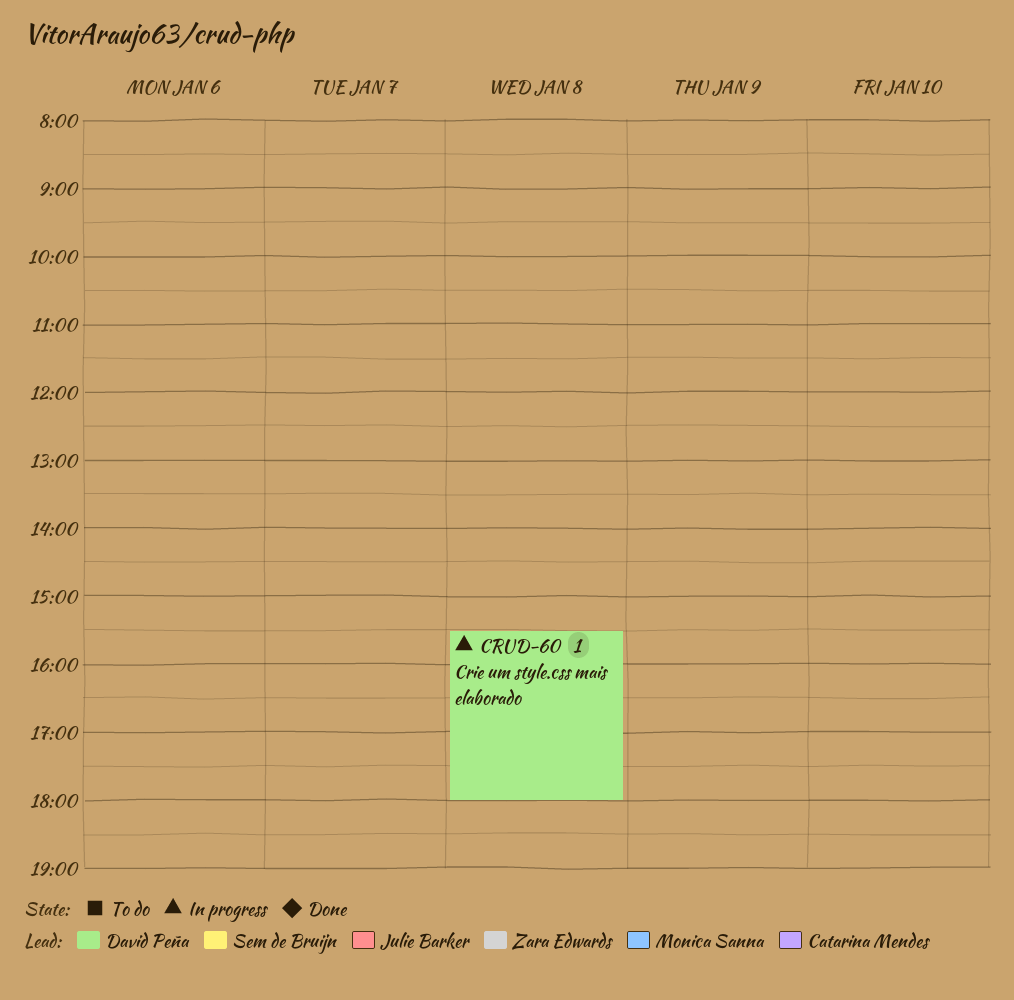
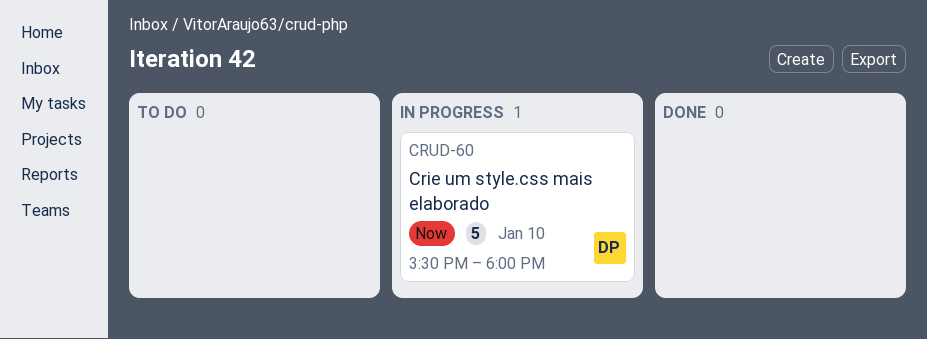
CRUD-60, estimate: 1 -> 5
CRUD-60, day: Jan 8 -> Jan 10

